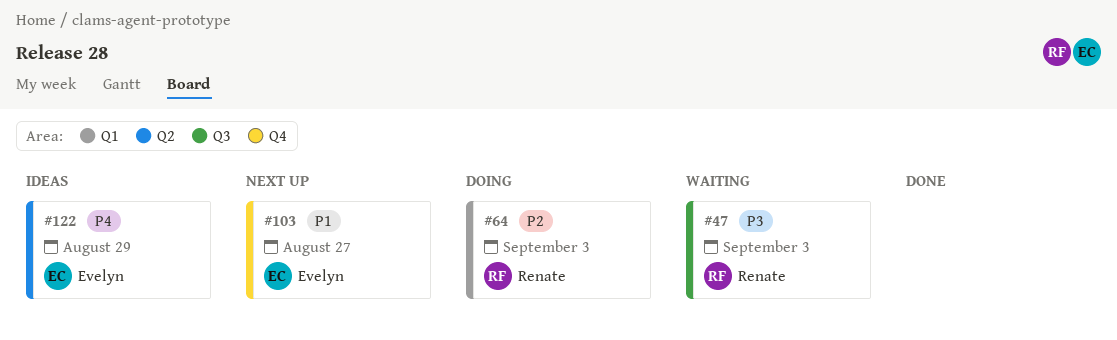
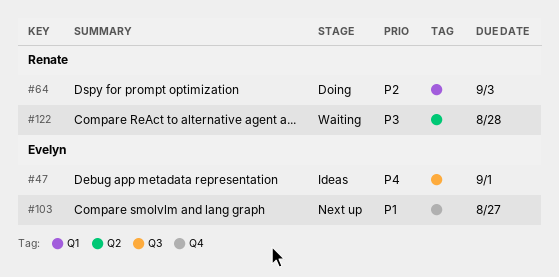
#47, status: Waiting -> Ideas
#47, owner: Renate -> Evelyn
#47, priority: P3 -> P4
#47, due: Sep 3 -> Sep 1
#122, status: Ideas -> Waiting
#122, owner: Evelyn -> Renate
#122, priority: P4 -> P3
#122, due: Aug 29 -> Aug 28

